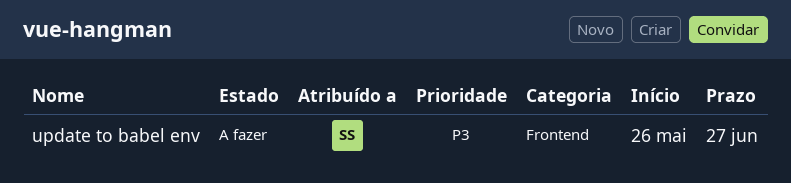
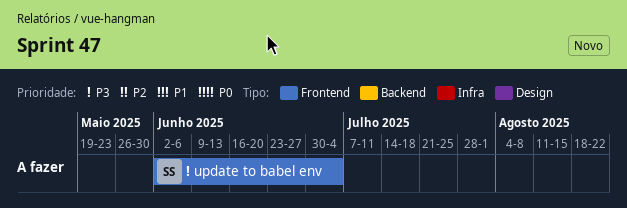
update to babel env, start: May 26 -> Jun 2
update to babel env, due: Jun 27 -> Jul 4

